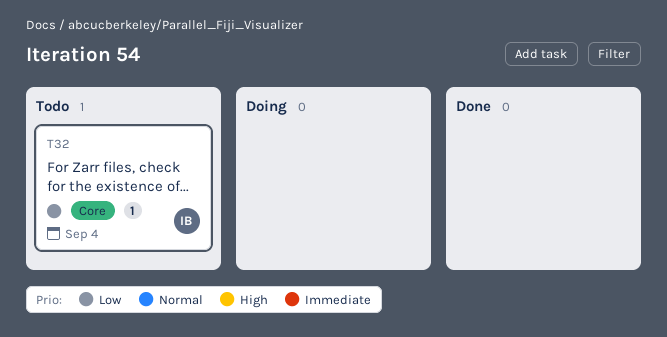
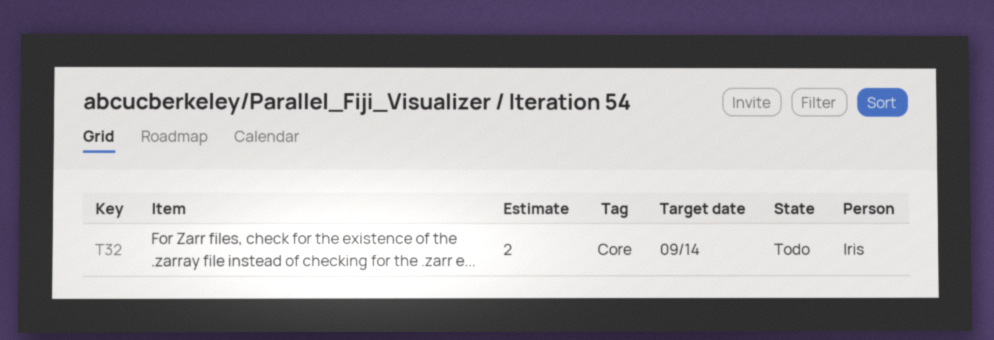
T32, estimate: 1 -> 2
T32, due: Sep 4 -> Sep 14

